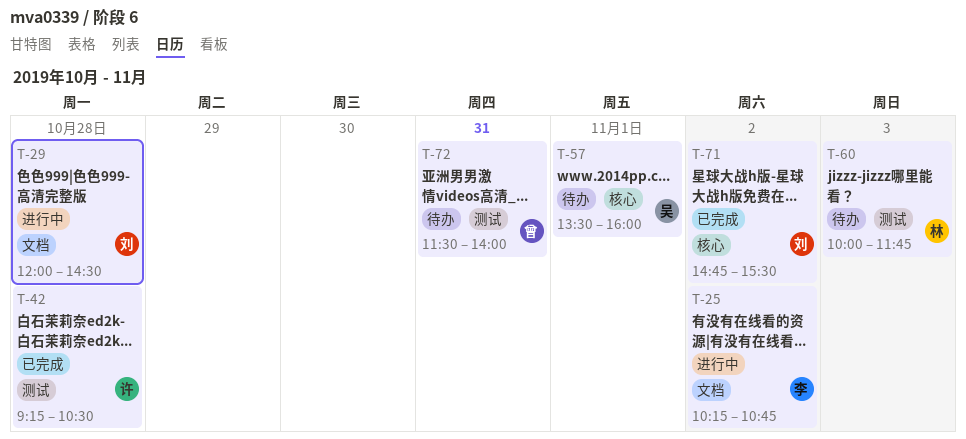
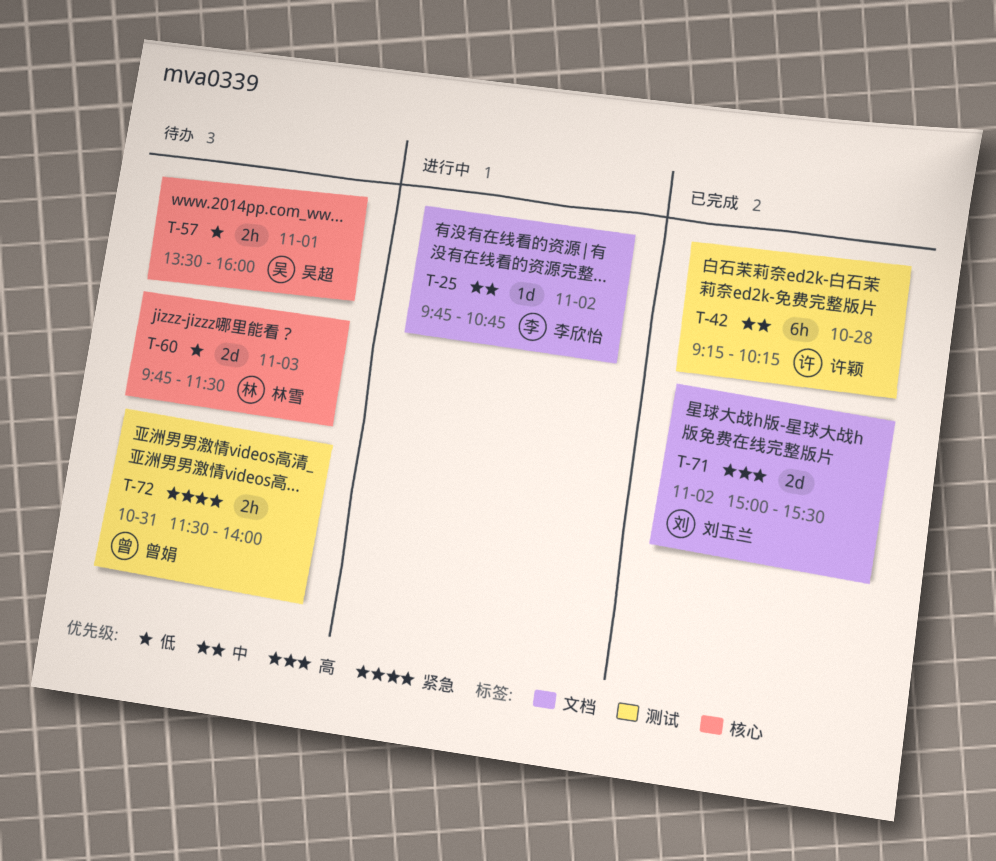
T-25, begins: 10:15 -> 09:45
T-29: present -> none
T-42, ends: 10:30 -> 10:15
T-60, label: 测试 -> 核心
T-60, begins: 10:00 -> 09:45
T-60, ends: 11:45 -> 11:30
T-71, label: 核心 -> 文档
T-71, begins: 14:45 -> 15:00

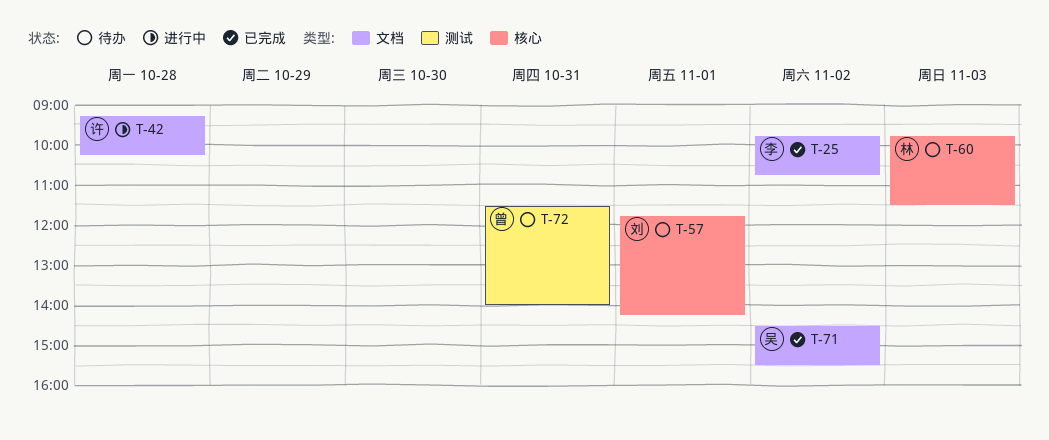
T-25, status: 进行中 -> 已完成
T-42, status: 已完成 -> 进行中
T-42, label: 测试 -> 文档
T-57, owner: 吴超 -> 刘玉兰
T-57, begins: 13:30 -> 11:45
T-57, ends: 16:00 -> 14:15
T-71, owner: 刘玉兰 -> 吴超
T-71, begins: 15:00 -> 14:30

